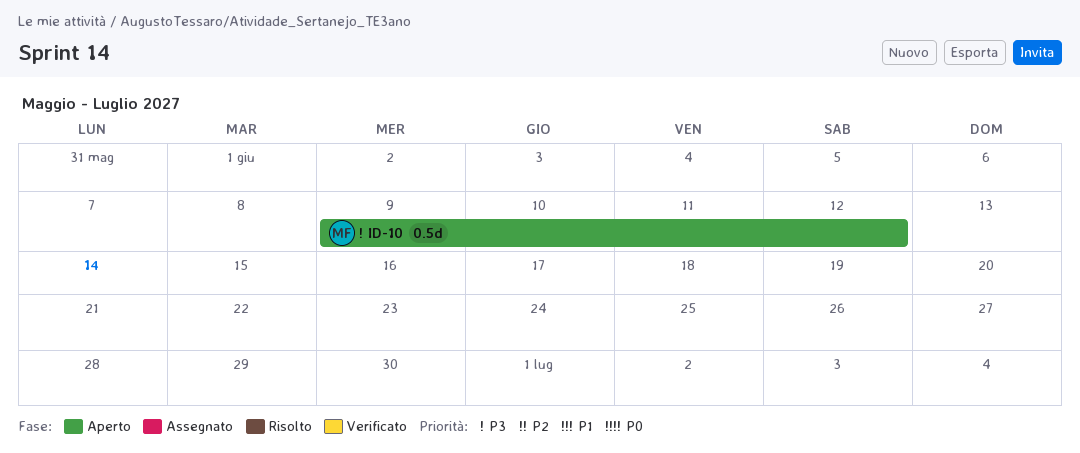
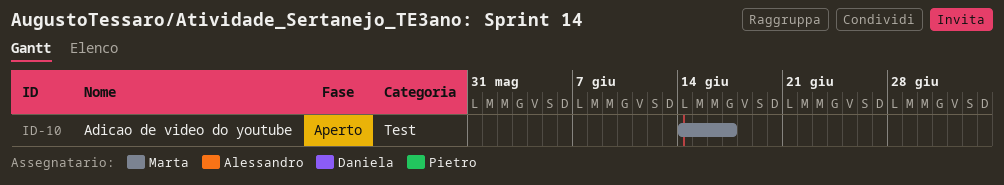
ID-10, start: Jun 9 -> Jun 14
ID-10, due: Jun 12 -> Jun 17

